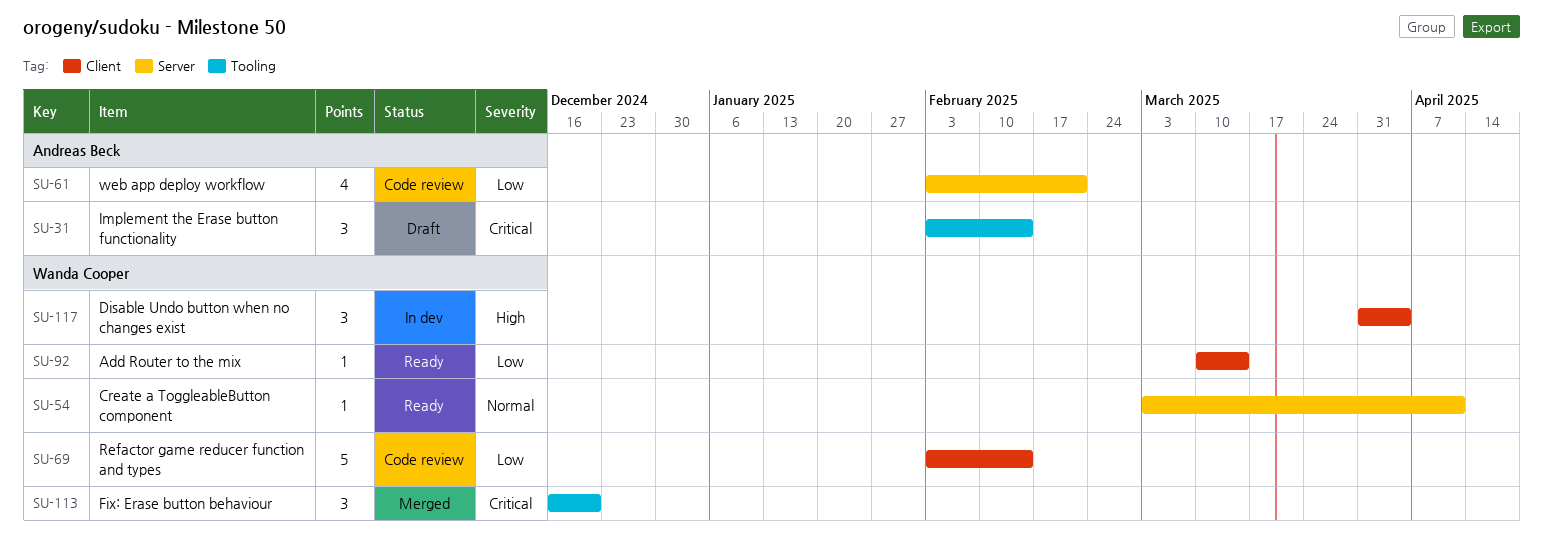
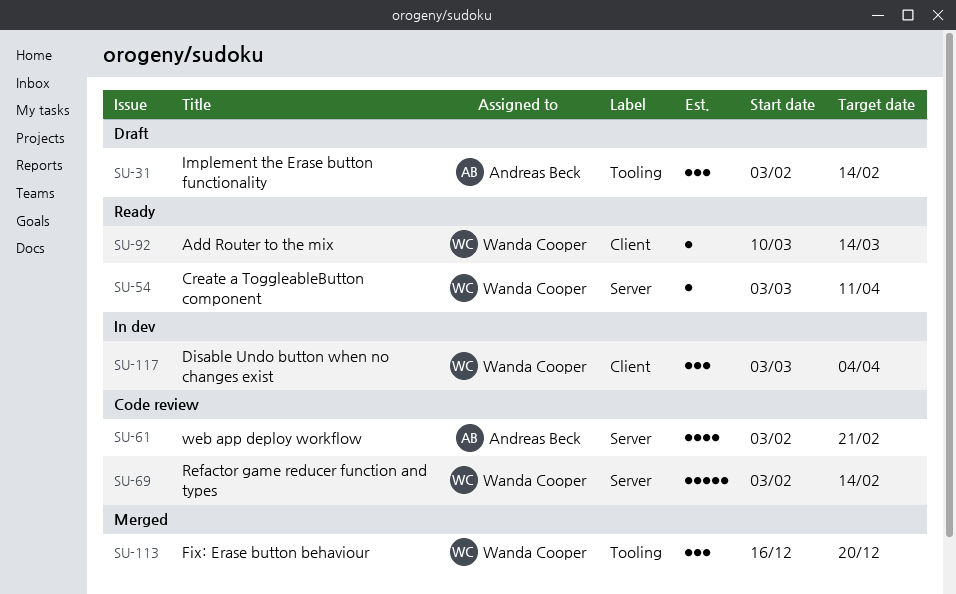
SU-69, label: Client -> Server
SU-117, start: Mar 31 -> Mar 3

